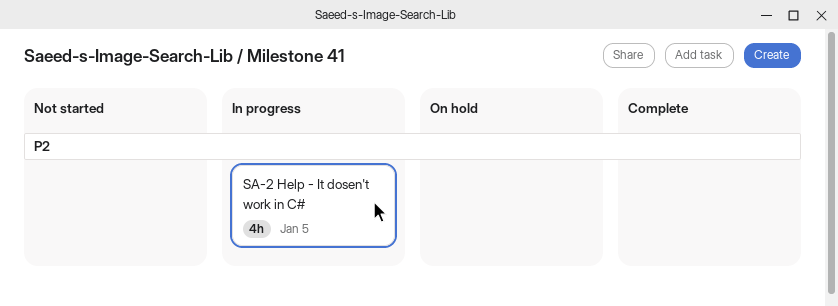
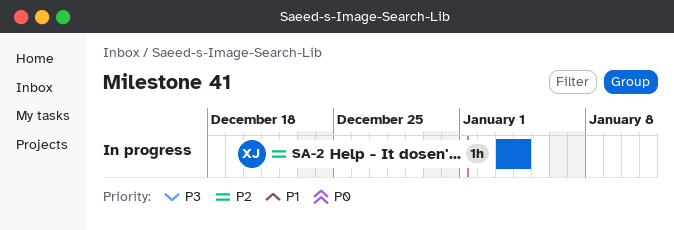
SA-2, estimate: 4h -> 1h
SA-2, due: Jan 5 -> Jan 4

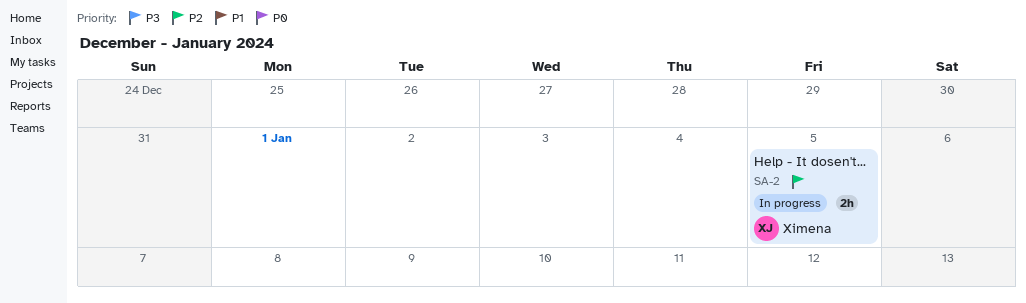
SA-2, estimate: 1h -> 2h
SA-2, due: Jan 4 -> Jan 5

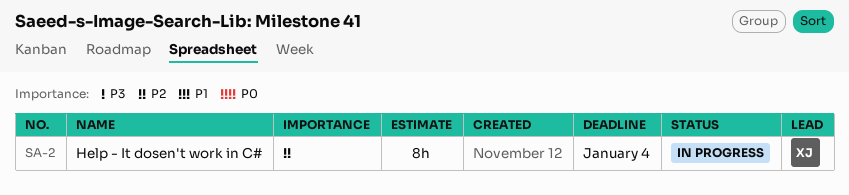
SA-2, estimate: 2h -> 8h
SA-2, due: Jan 5 -> Jan 4

